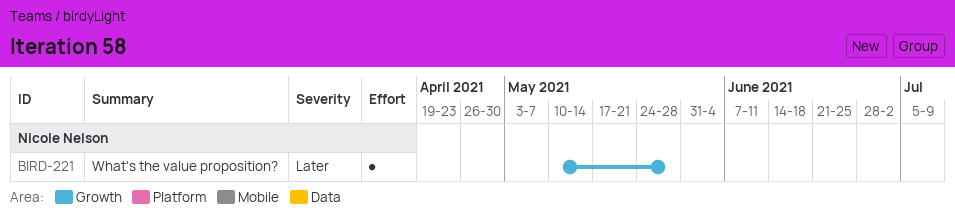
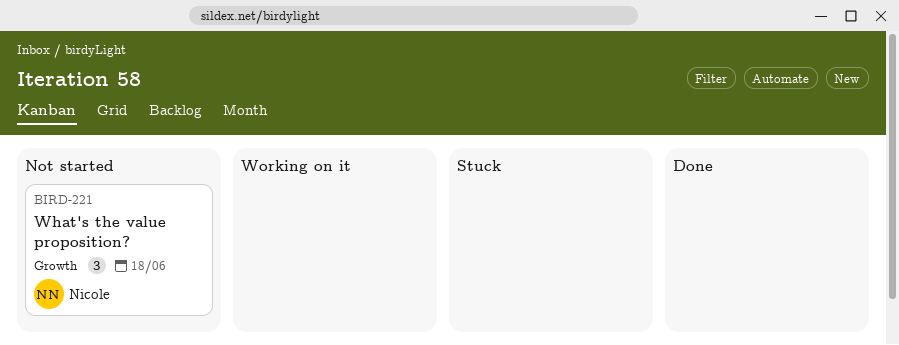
BIRD-221, estimate: 1 -> 3
BIRD-221, due: May 28 -> Jun 18

